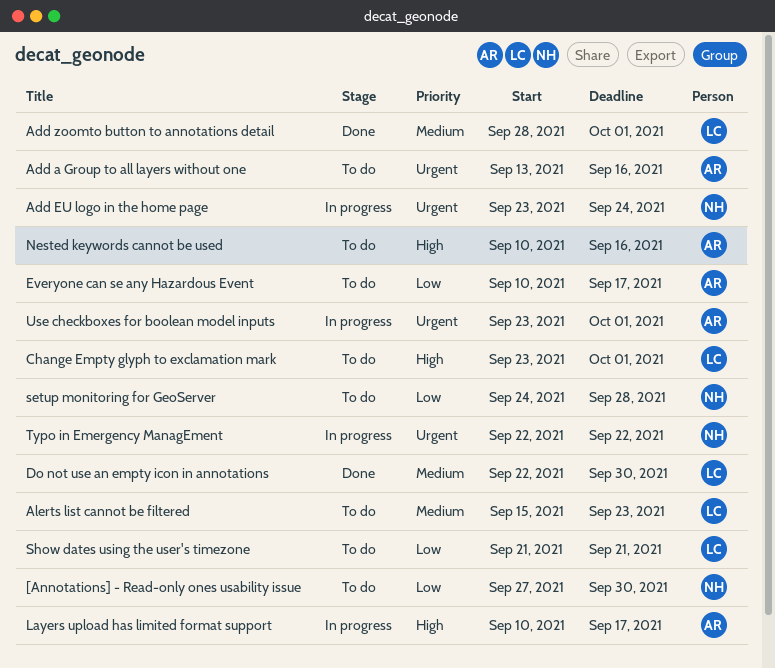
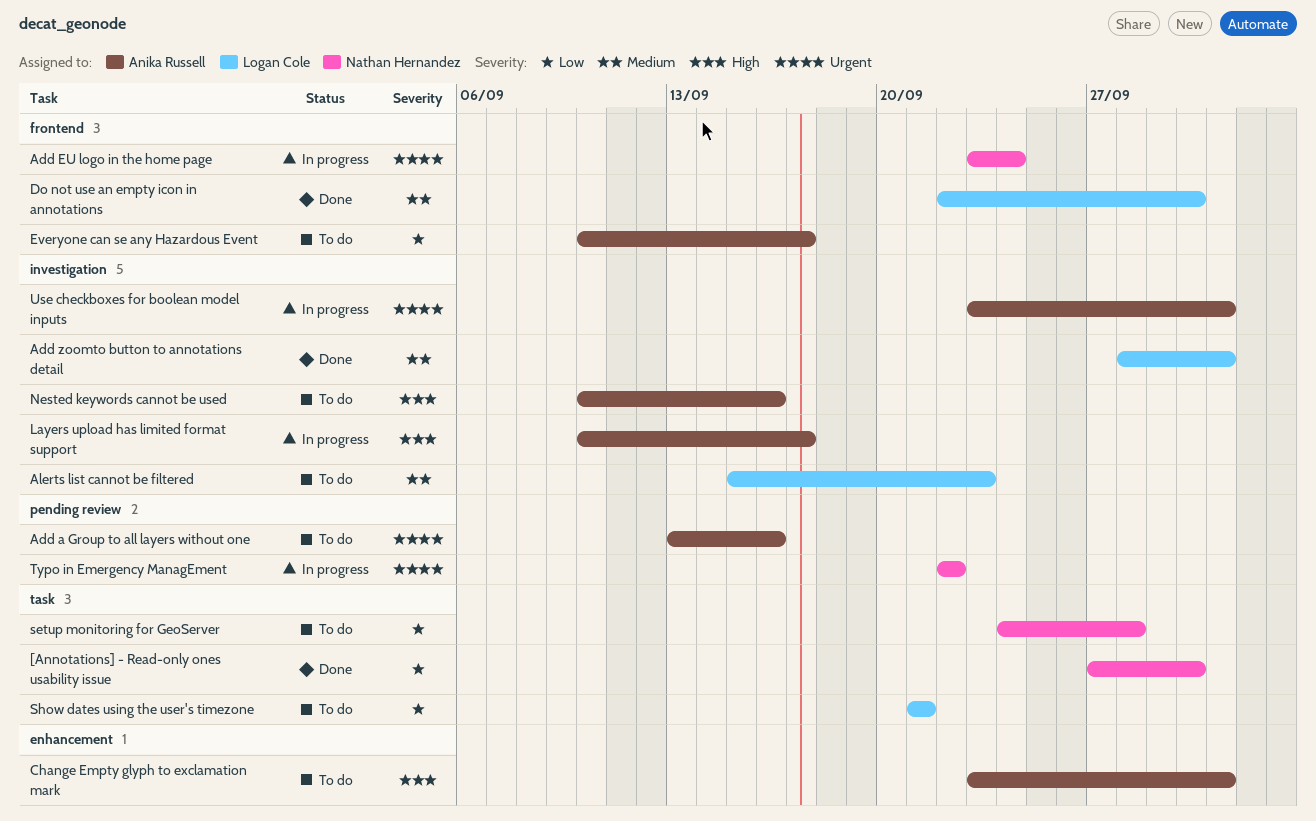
[Annotations] - Read-only ones usability issue, status: To do -> Done
Change Empty glyph to exclamation mark, owner: Logan Cole -> Anika Russell

